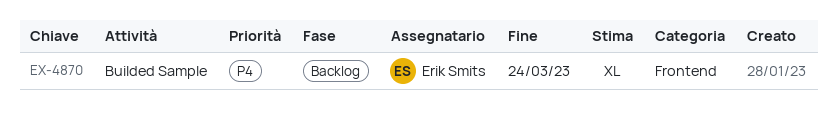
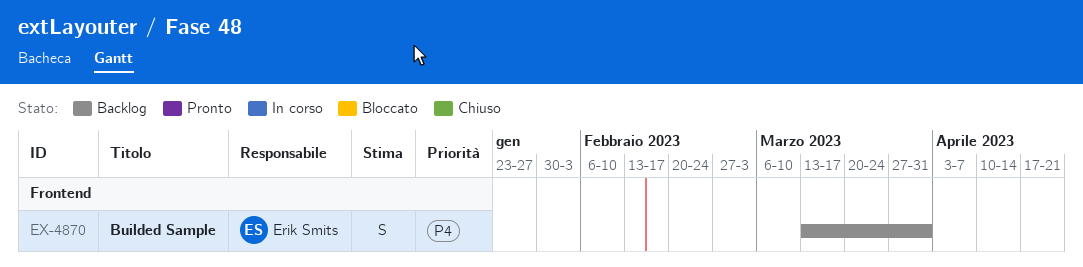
EX-4870, estimate: XL -> S
EX-4870, due: Mar 24 -> Mar 31

